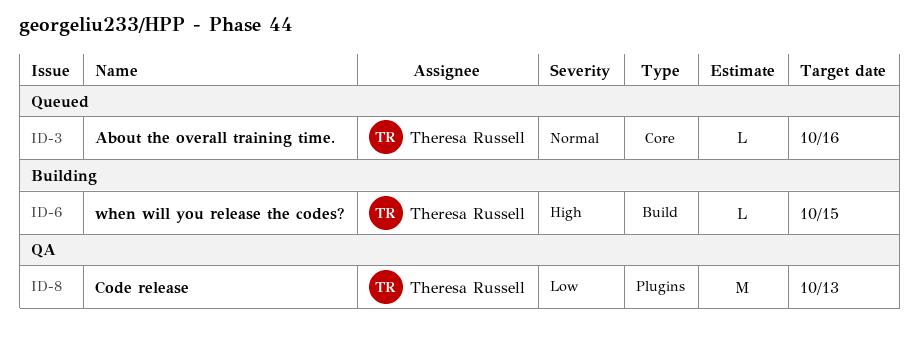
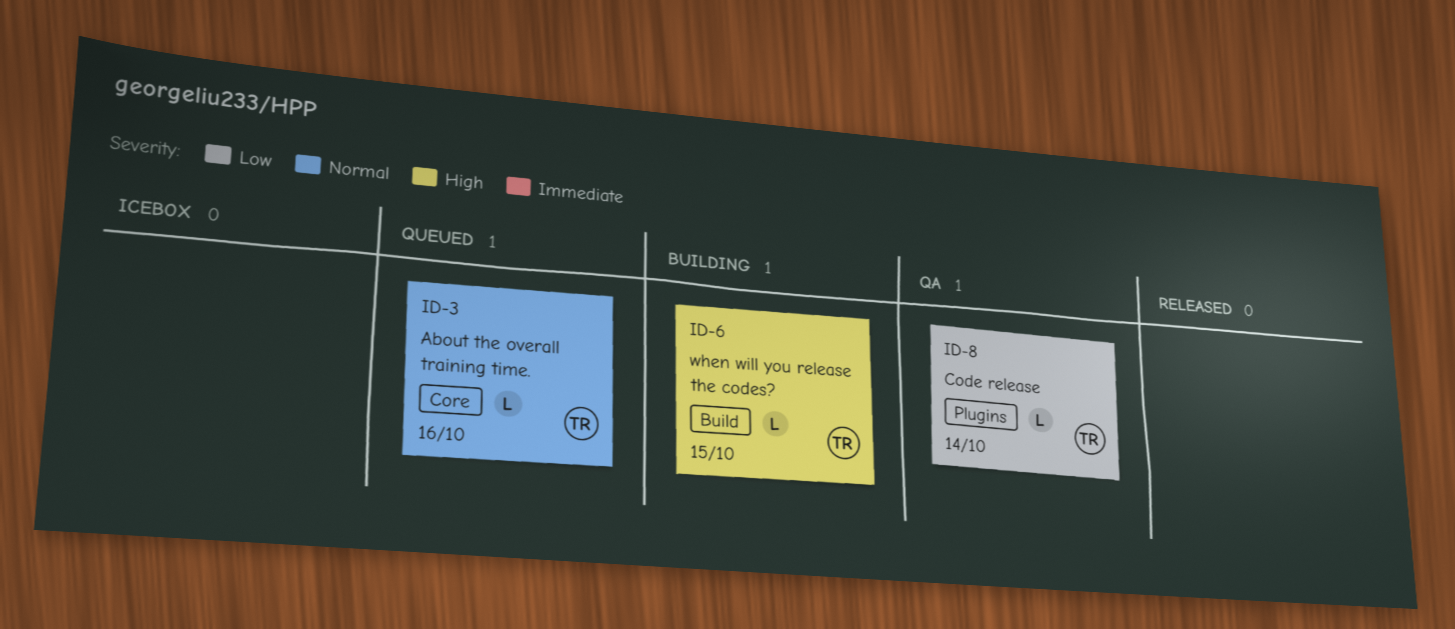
ID-8, estimate: M -> L
ID-8, due: Oct 13 -> Oct 14

